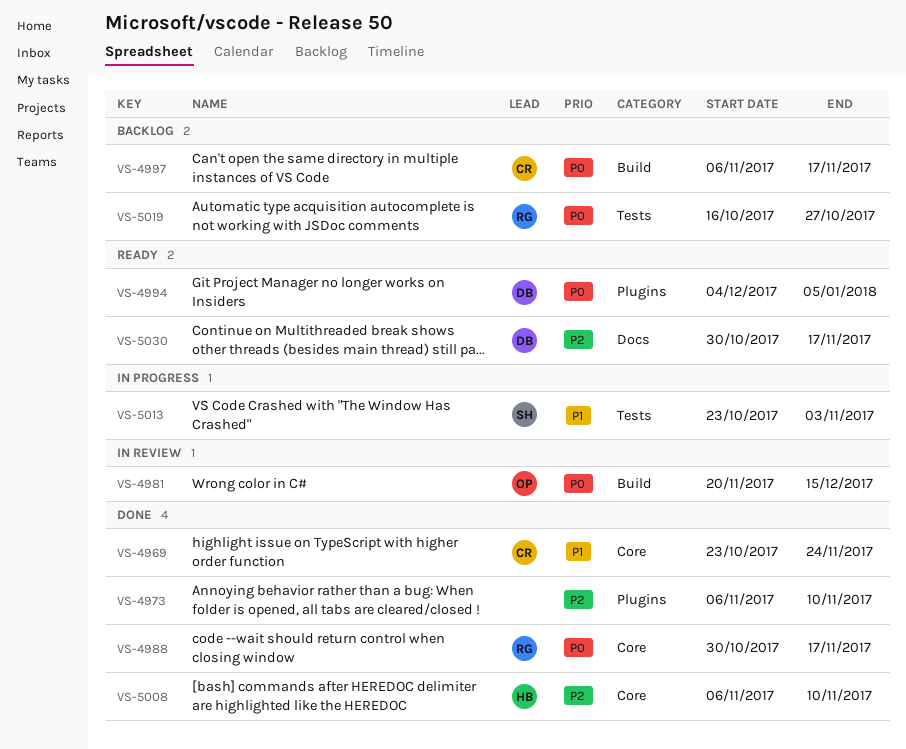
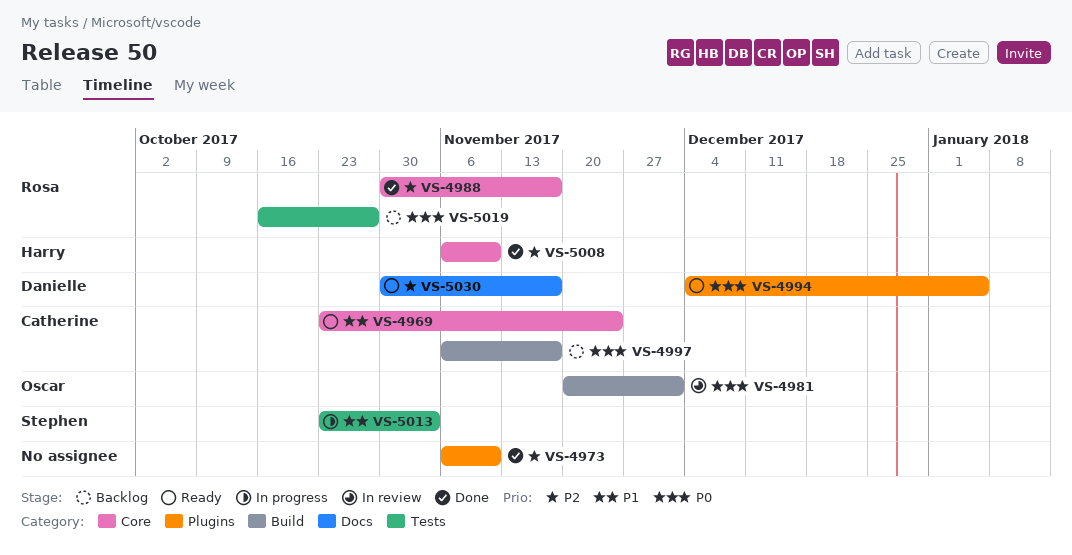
VS-4969, status: Done -> Ready
VS-4981, due: Dec 15 -> Dec 1
VS-4988, priority: P0 -> P2

